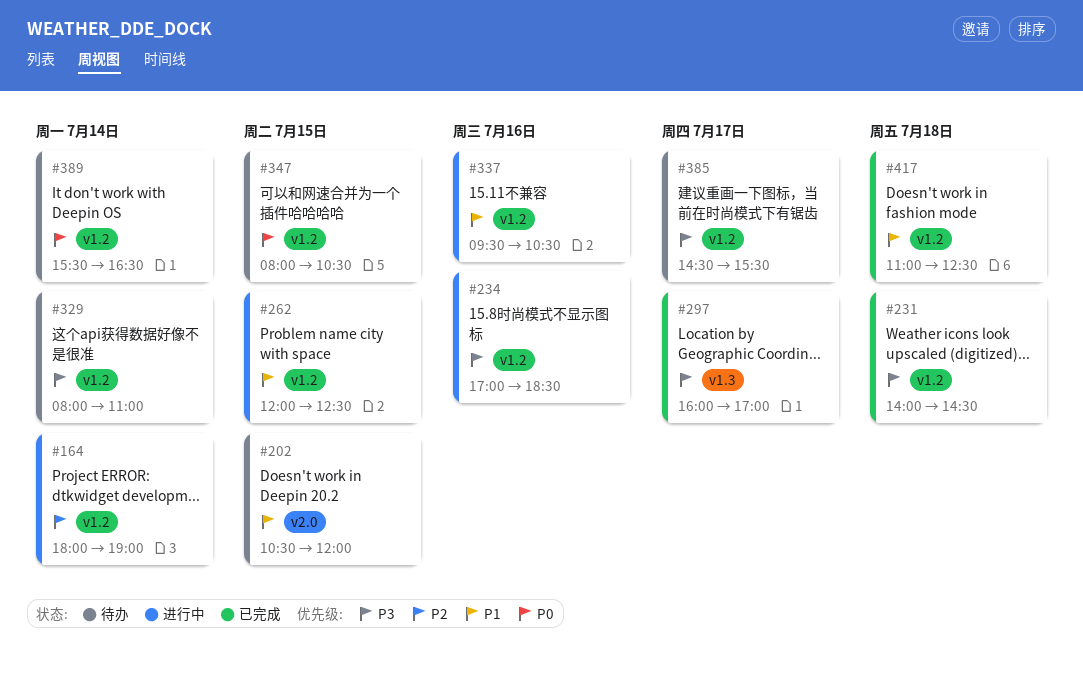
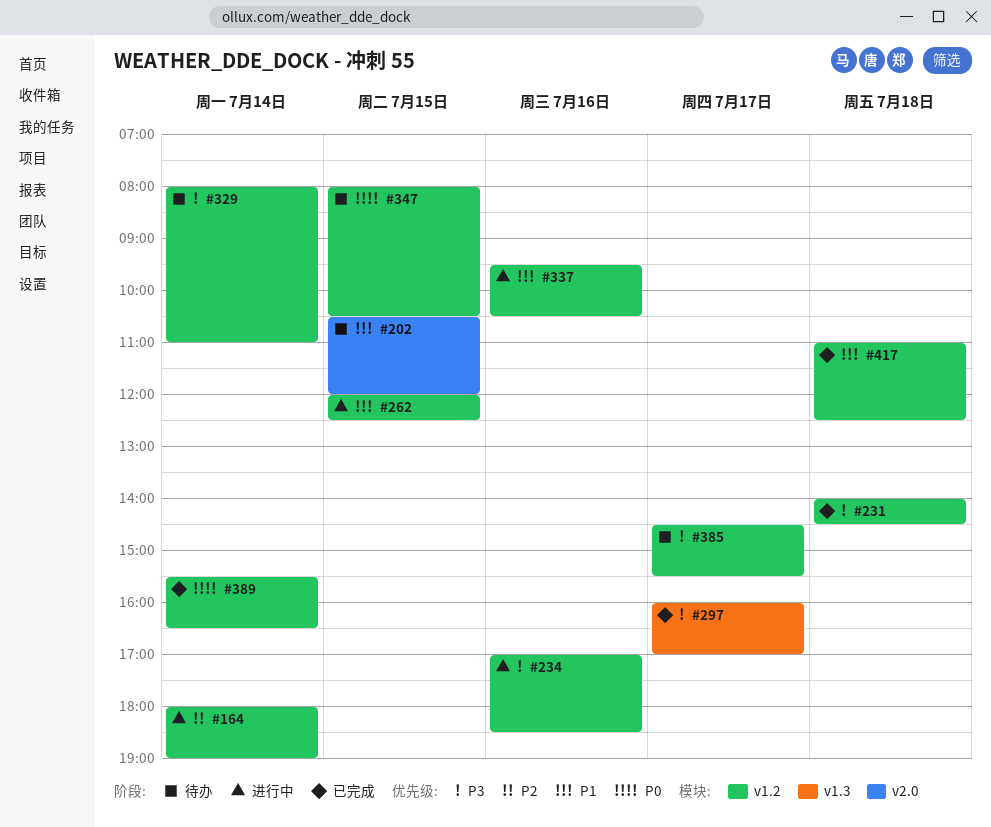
#389, status: 待办 -> 已完成

